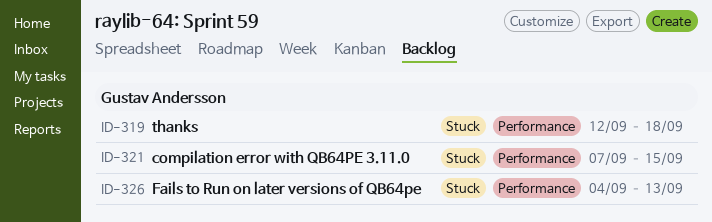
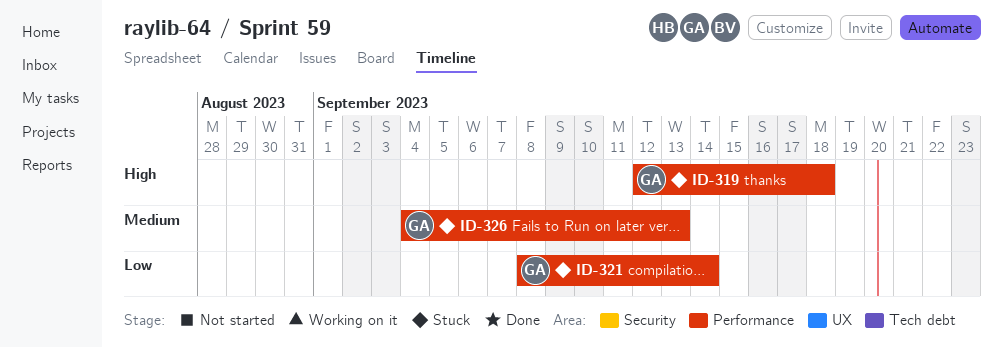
ID-321, start: Sep 7 -> Sep 8
ID-321, due: Sep 15 -> Sep 14

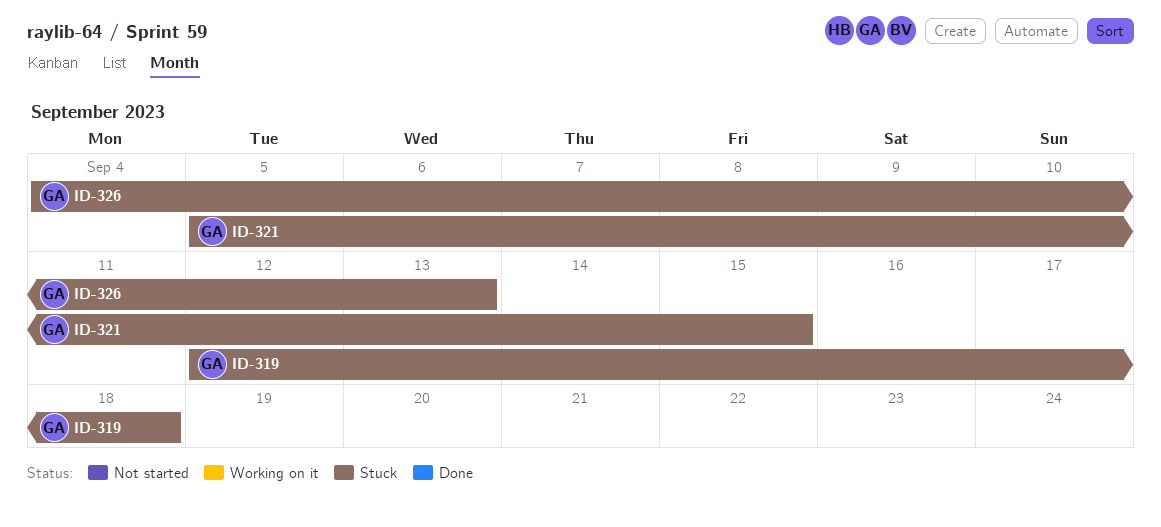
ID-321, start: Sep 8 -> Sep 5
ID-321, due: Sep 14 -> Sep 15

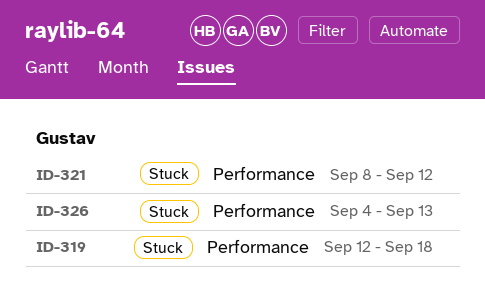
ID-321, start: Sep 5 -> Sep 8
ID-321, due: Sep 15 -> Sep 12

